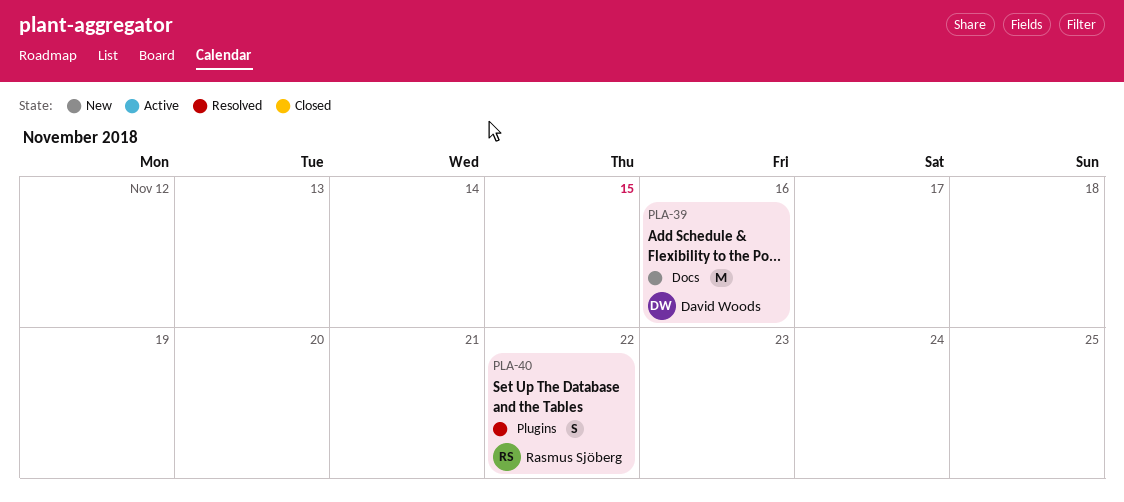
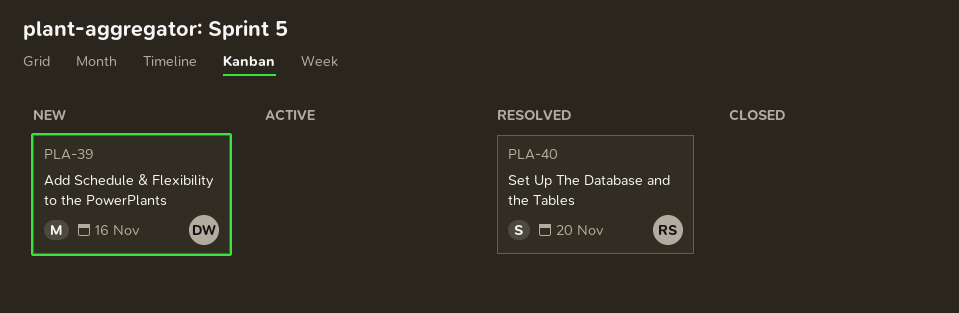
PLA-40, due: Nov 22 -> Nov 20

